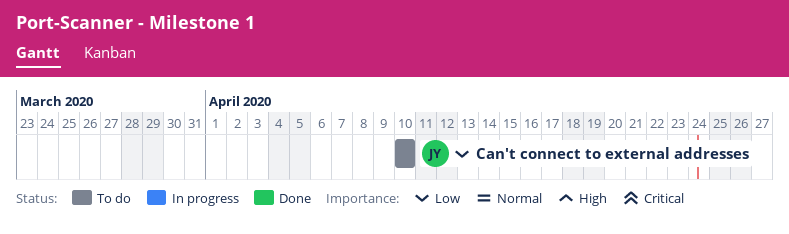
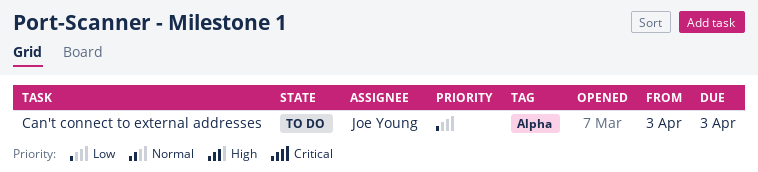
Can't connect to external addresses, start: Apr 10 -> Apr 3
Can't connect to external addresses, due: Apr 10 -> Apr 3

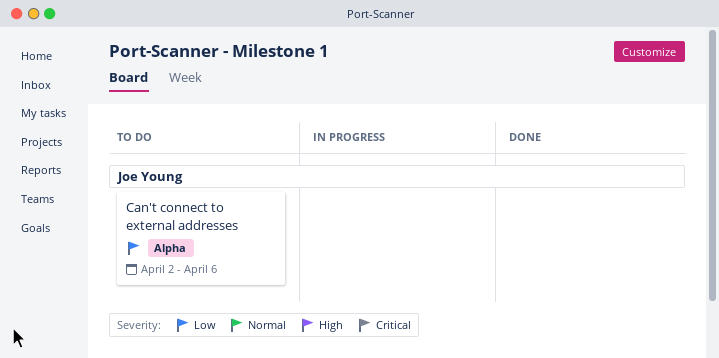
Can't connect to external addresses, start: Apr 3 -> Apr 2
Can't connect to external addresses, due: Apr 3 -> Apr 6

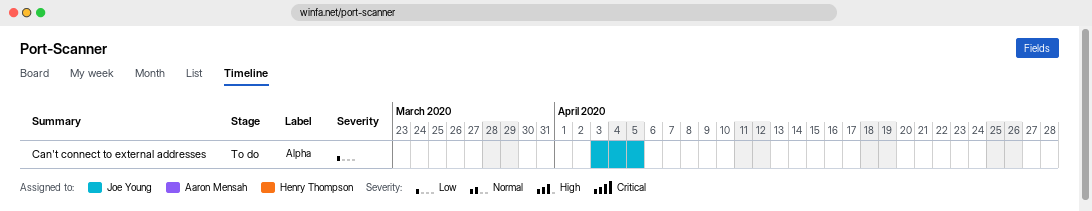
Can't connect to external addresses, start: Apr 2 -> Apr 3
Can't connect to external addresses, due: Apr 6 -> Apr 5

